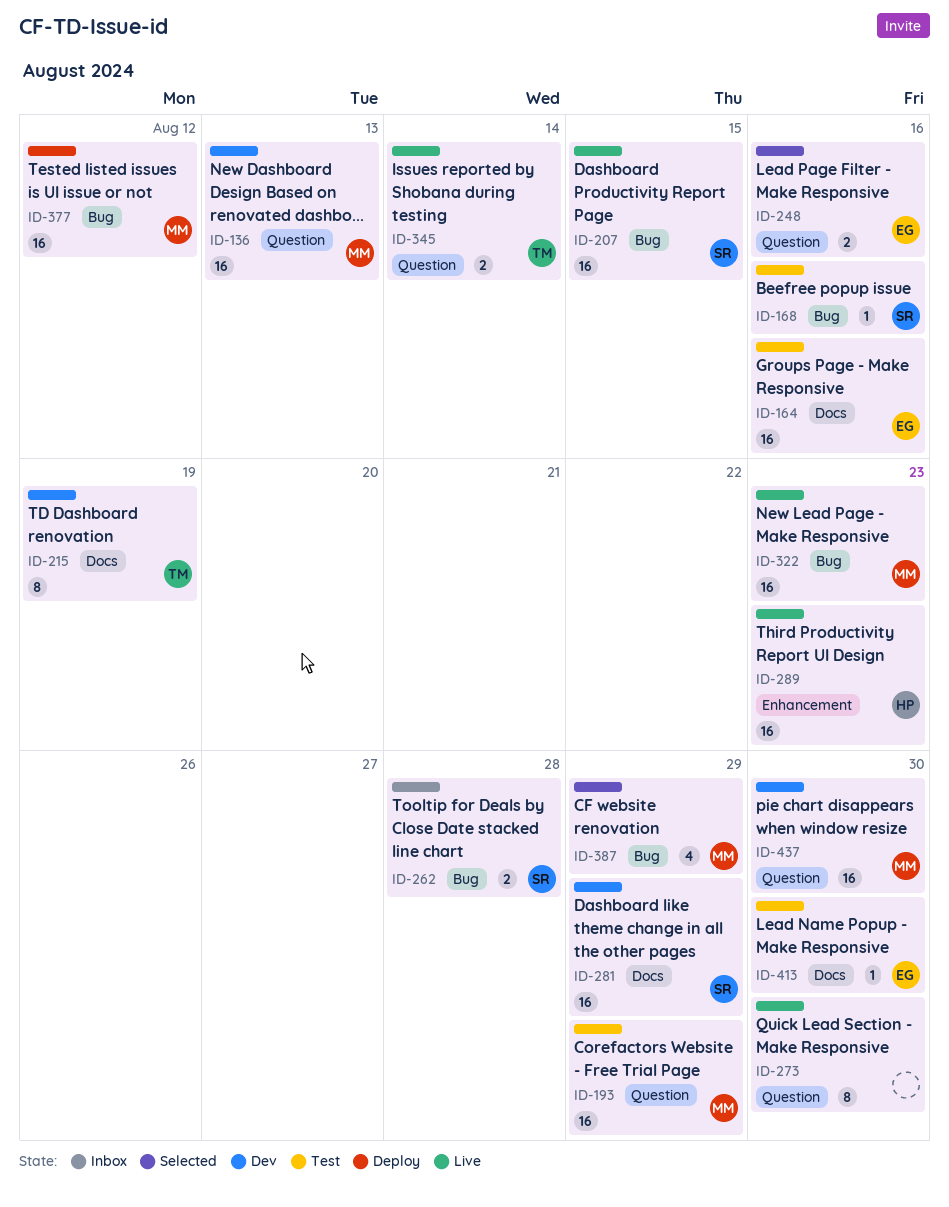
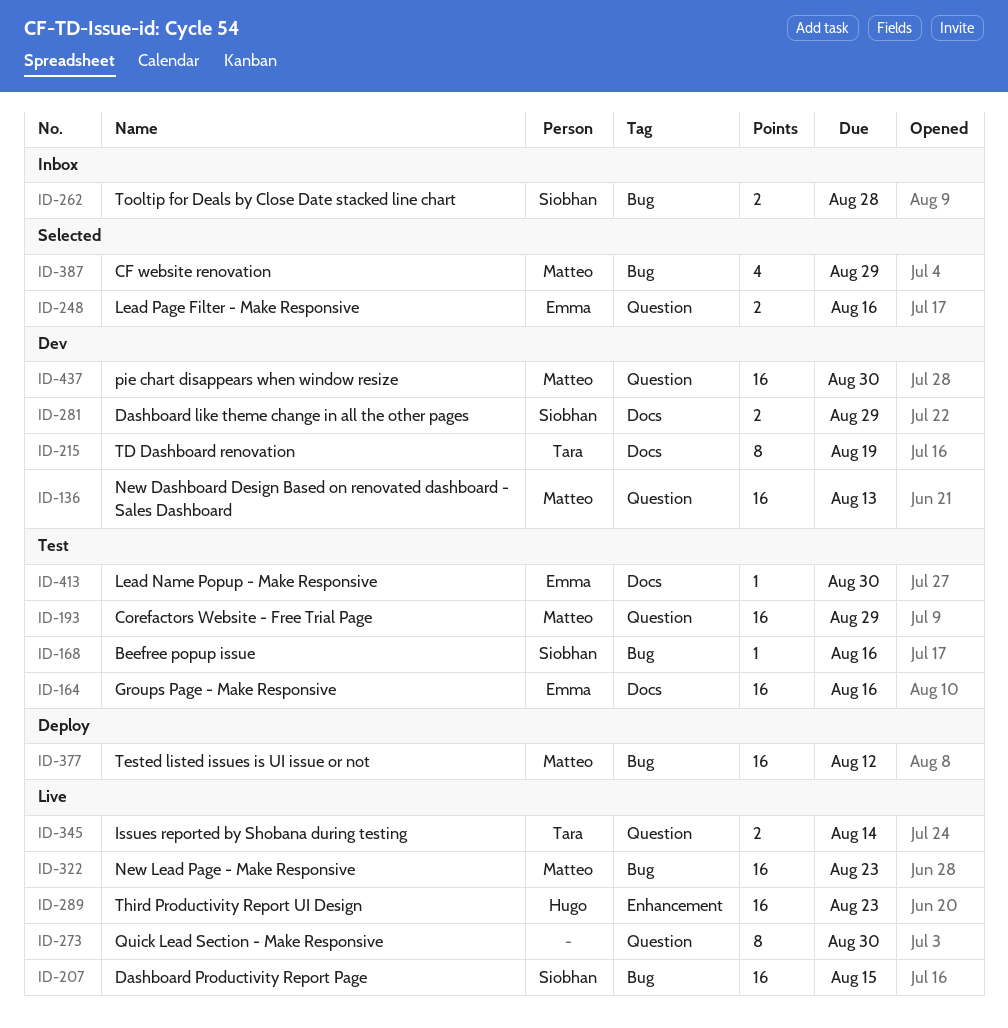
ID-281, estimate: 16 -> 2

